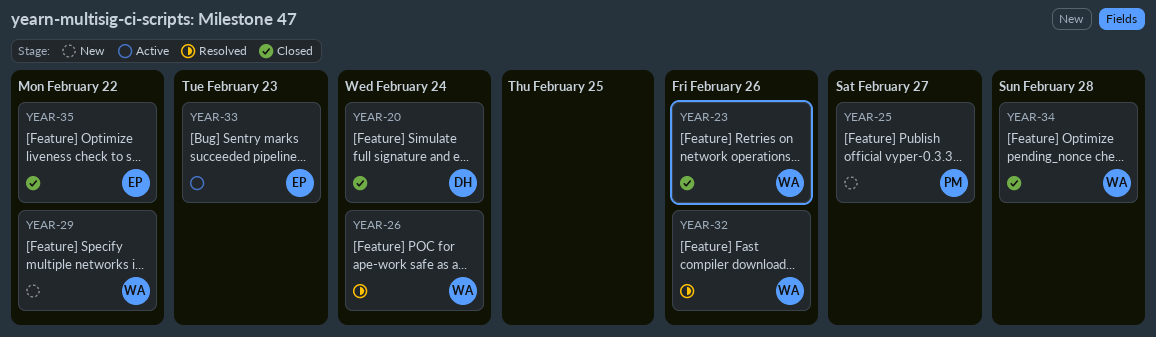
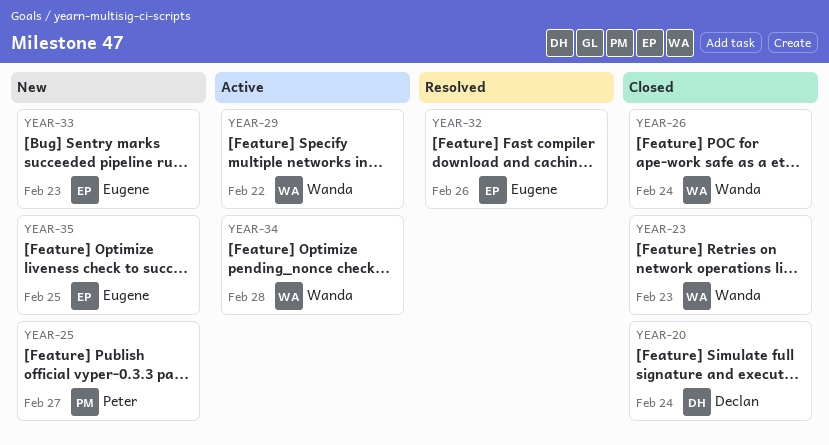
YEAR-23, due: Feb 26 -> Feb 23
YEAR-26, status: Resolved -> Closed
YEAR-29, status: New -> Active
YEAR-32, owner: Wanda -> Eugene
YEAR-33, status: Active -> New
YEAR-34, status: Closed -> Active
YEAR-35, status: Closed -> New
YEAR-35, due: Feb 22 -> Feb 25

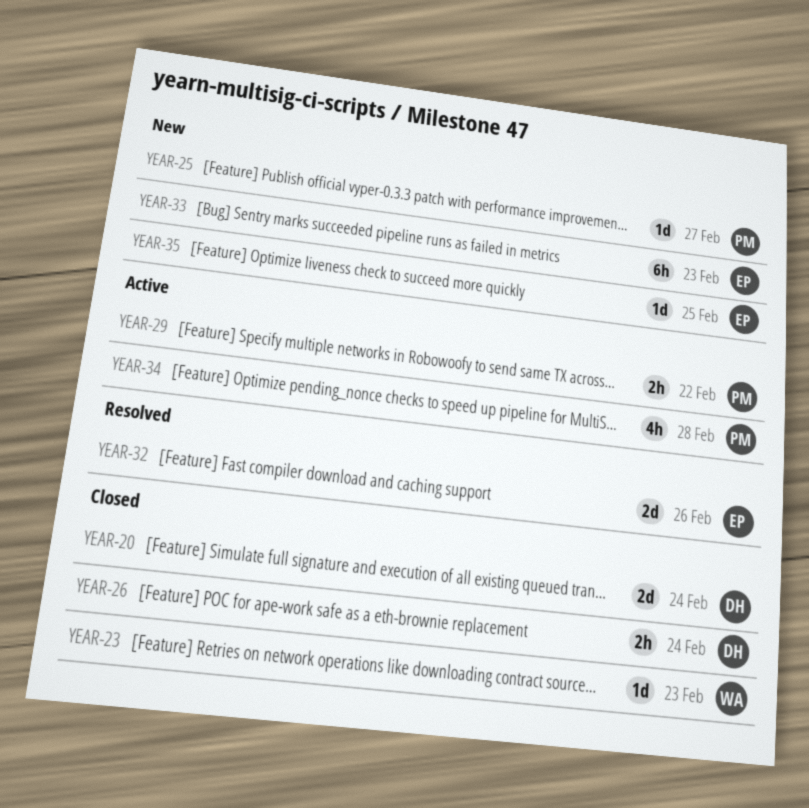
YEAR-26, owner: Wanda -> Declan
YEAR-29, owner: Wanda -> Peter
YEAR-34, owner: Wanda -> Peter

